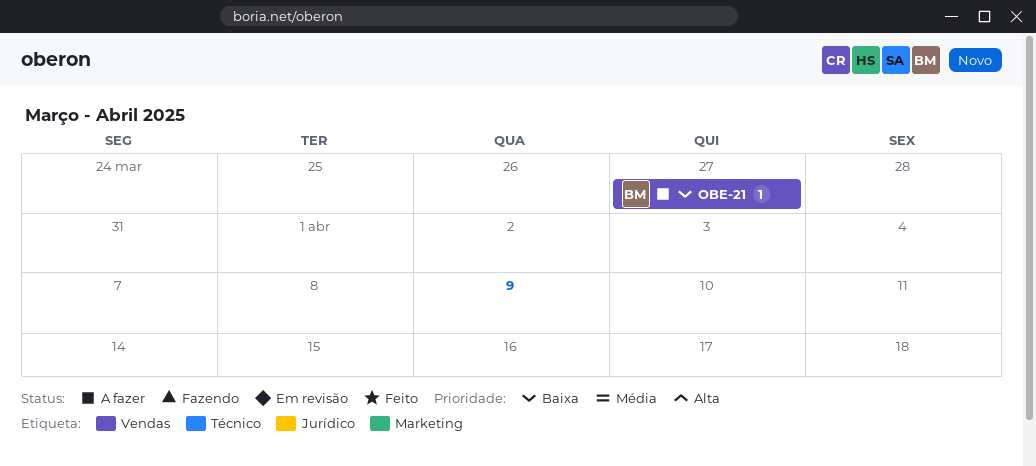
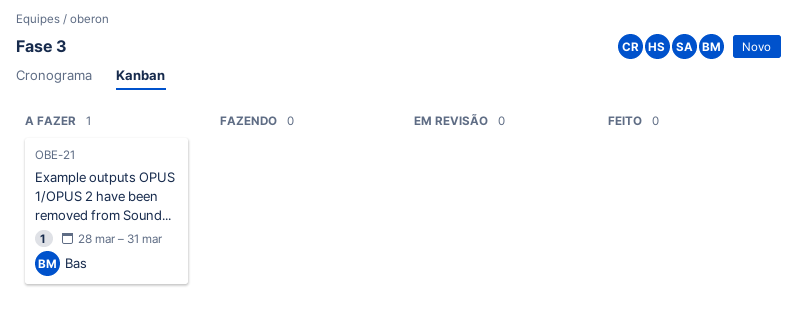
OBE-21, start: Mar 27 -> Mar 28
OBE-21, due: Mar 27 -> Mar 31

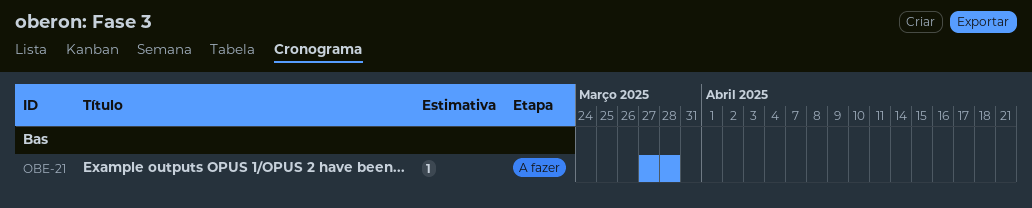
OBE-21, start: Mar 28 -> Mar 27
OBE-21, due: Mar 31 -> Mar 28

